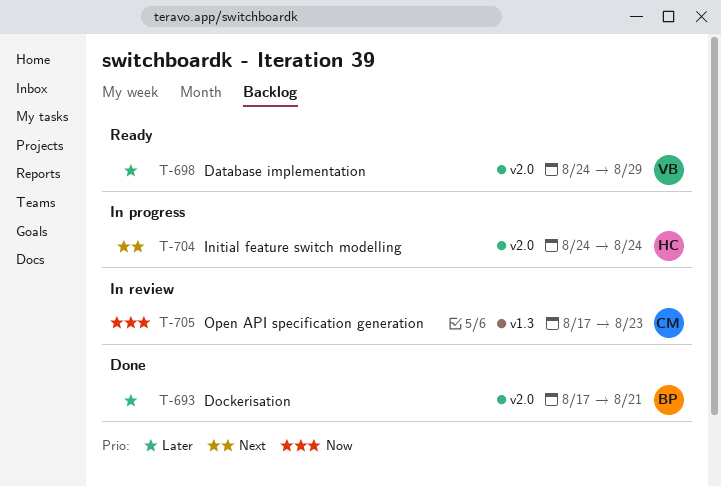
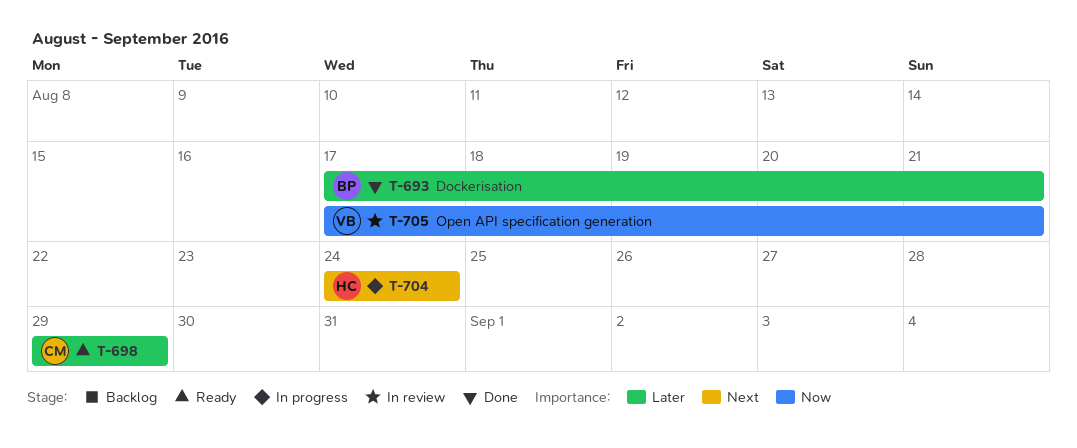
T-698, owner: VB -> CM
T-698, start: Aug 24 -> Aug 29
T-705, owner: CM -> VB
T-705, due: Aug 23 -> Aug 21

